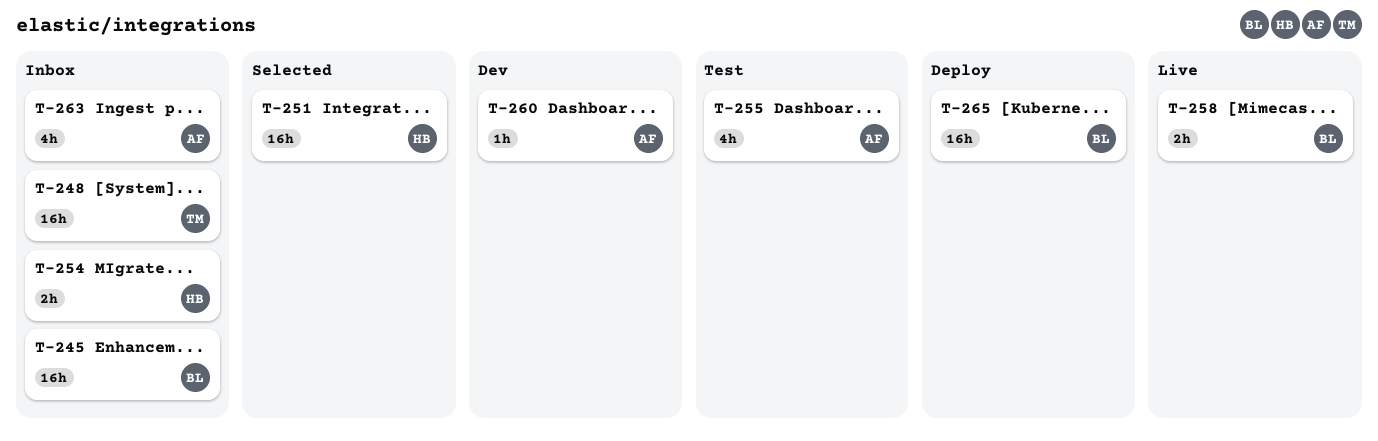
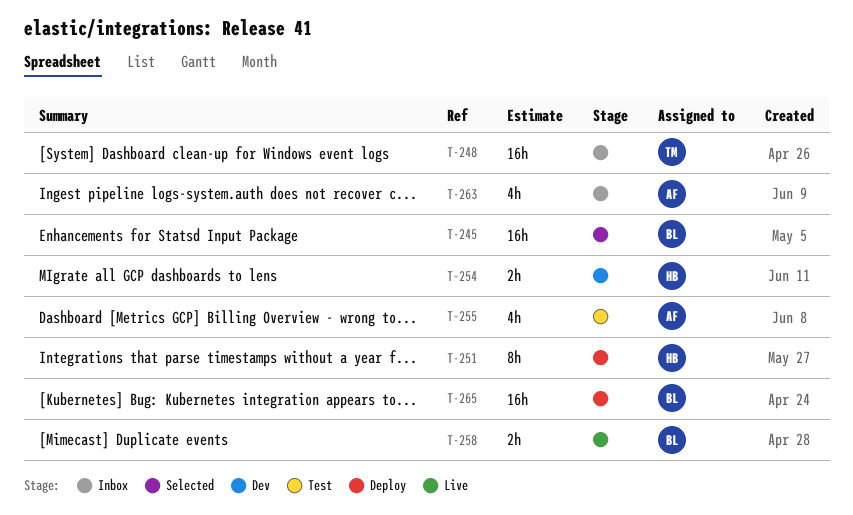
T-245, status: Inbox -> Selected
T-251, status: Selected -> Deploy
T-251, estimate: 16h -> 8h
T-254, status: Inbox -> Dev
T-260: present -> none

